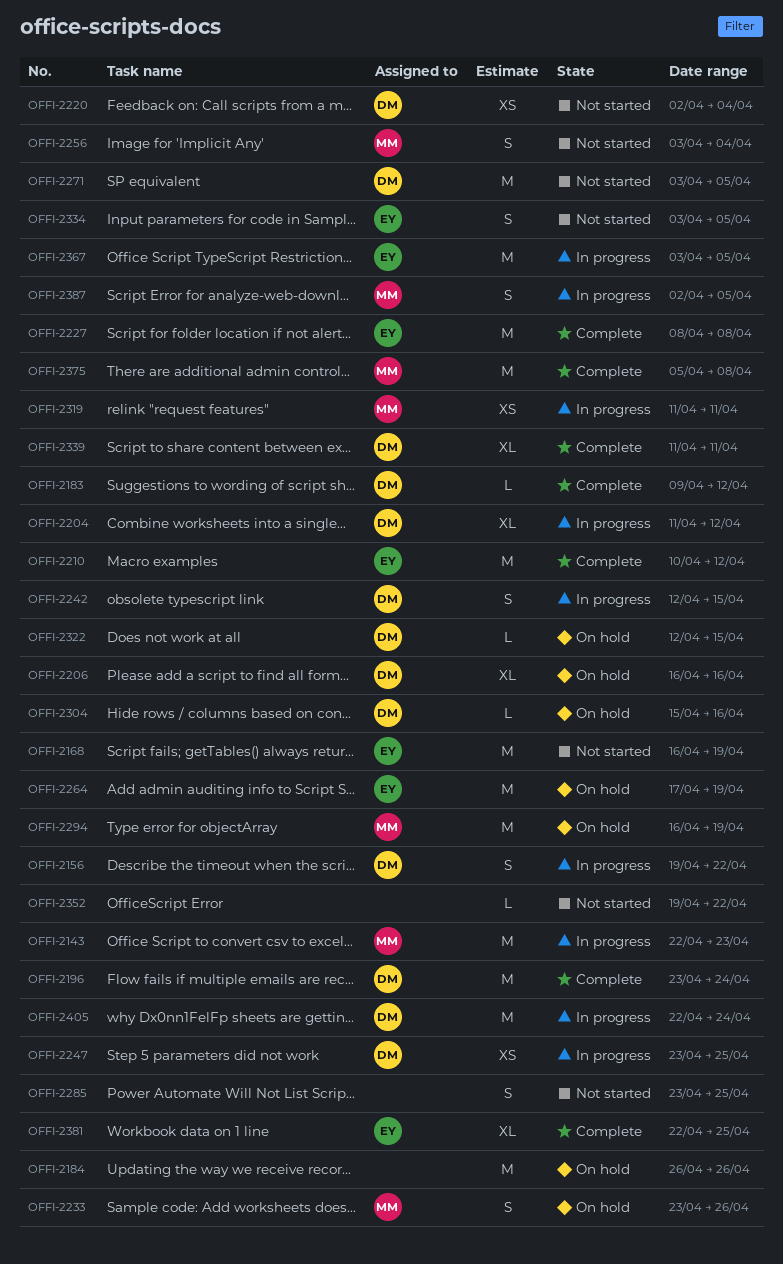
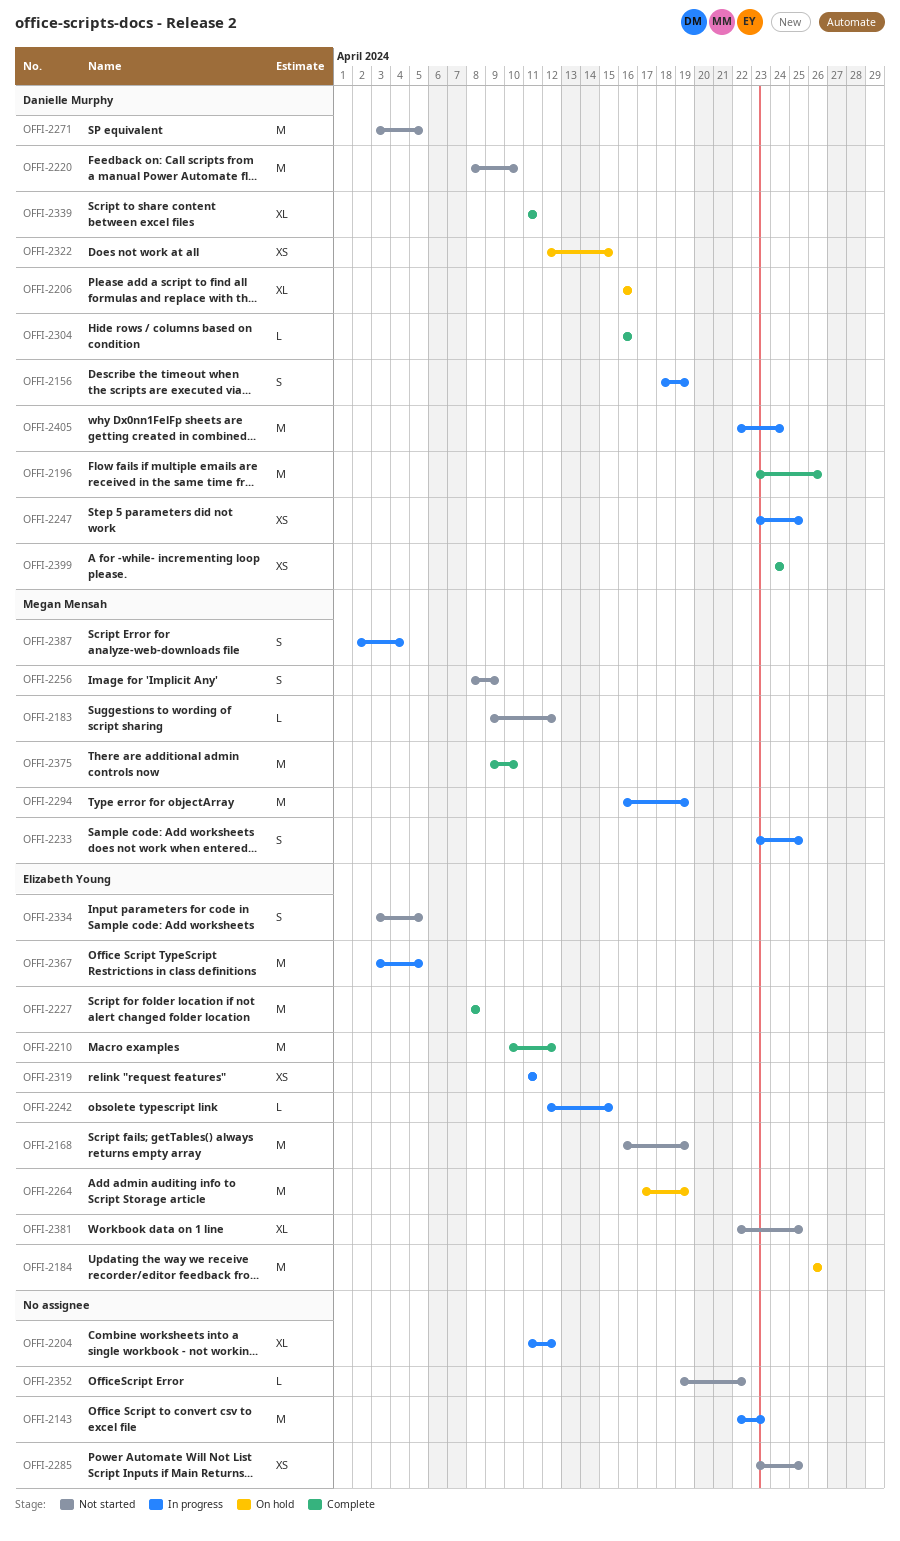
OFFI-2143, owner: Megan Mensah -> none
OFFI-2156, start: Apr 19 -> Apr 18
OFFI-2156, due: Apr 22 -> Apr 19
OFFI-2183, status: Complete -> Not started
OFFI-2183, owner: Danielle Murphy -> Megan Mensah
OFFI-2184, owner: none -> Elizabeth Young
OFFI-2196, due: Apr 24 -> Apr 26
OFFI-2204, owner: Danielle Murphy -> none
OFFI-2220, estimate: XS -> M
OFFI-2220, start: Apr 2 -> Apr 8
OFFI-2220, due: Apr 4 -> Apr 10
OFFI-2233, status: On hold -> In progress
OFFI-2233, due: Apr 26 -> Apr 25
OFFI-2242, owner: Danielle Murphy -> Elizabeth Young
OFFI-2242, estimate: S -> L
OFFI-2256, start: Apr 3 -> Apr 8
OFFI-2256, due: Apr 4 -> Apr 9
OFFI-2285, estimate: S -> XS
OFFI-2294, status: On hold -> In progress
OFFI-2304, status: On hold -> Complete
OFFI-2304, start: Apr 15 -> Apr 16
OFFI-2319, owner: Megan Mensah -> Elizabeth Young
OFFI-2322, estimate: L -> XS
OFFI-2375, start: Apr 5 -> Apr 9
OFFI-2375, due: Apr 8 -> Apr 10
OFFI-2381, status: Complete -> Not started
OFFI-2387, due: Apr 5 -> Apr 4
OFFI-2399: none -> present

